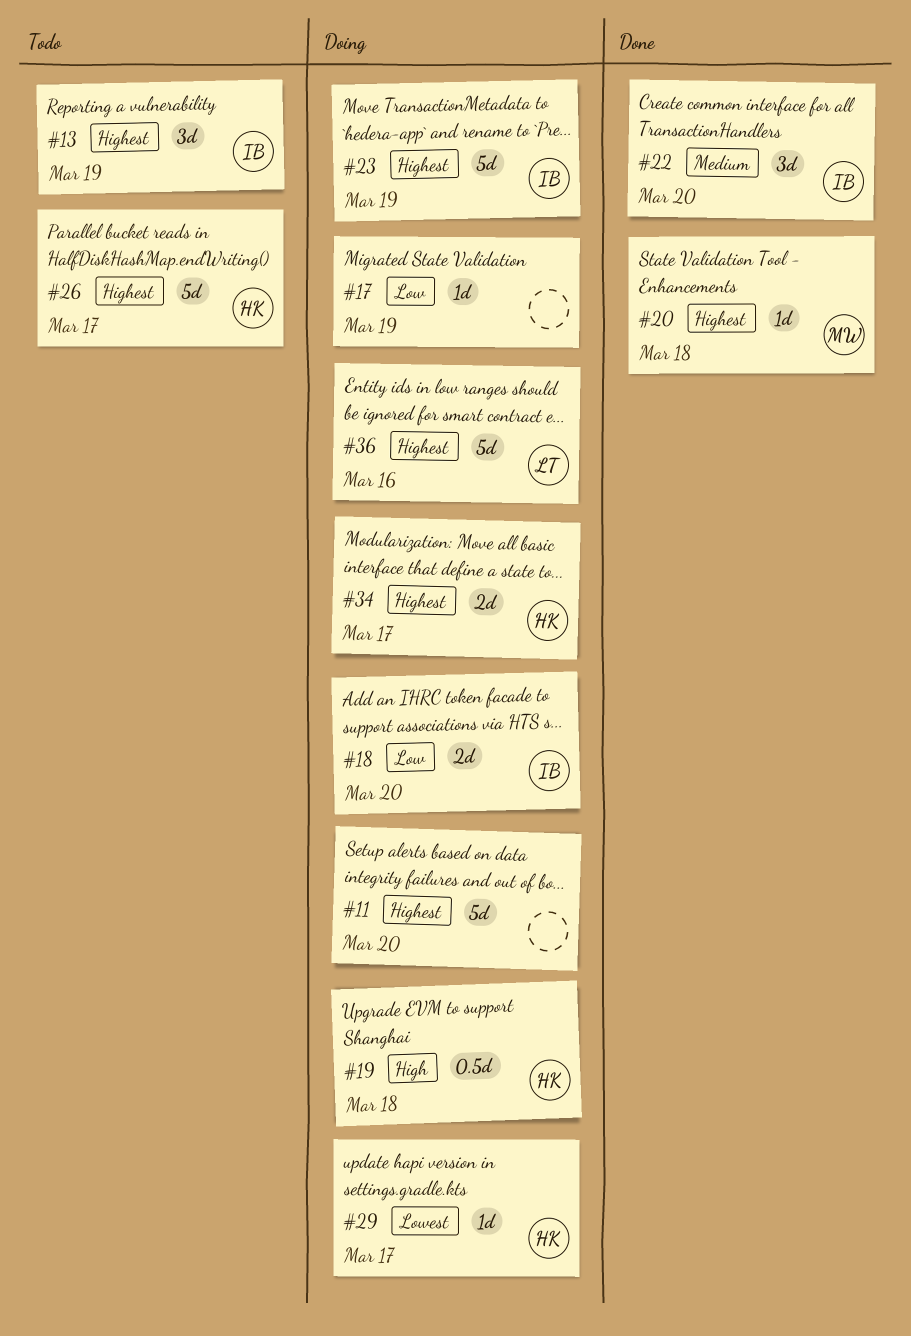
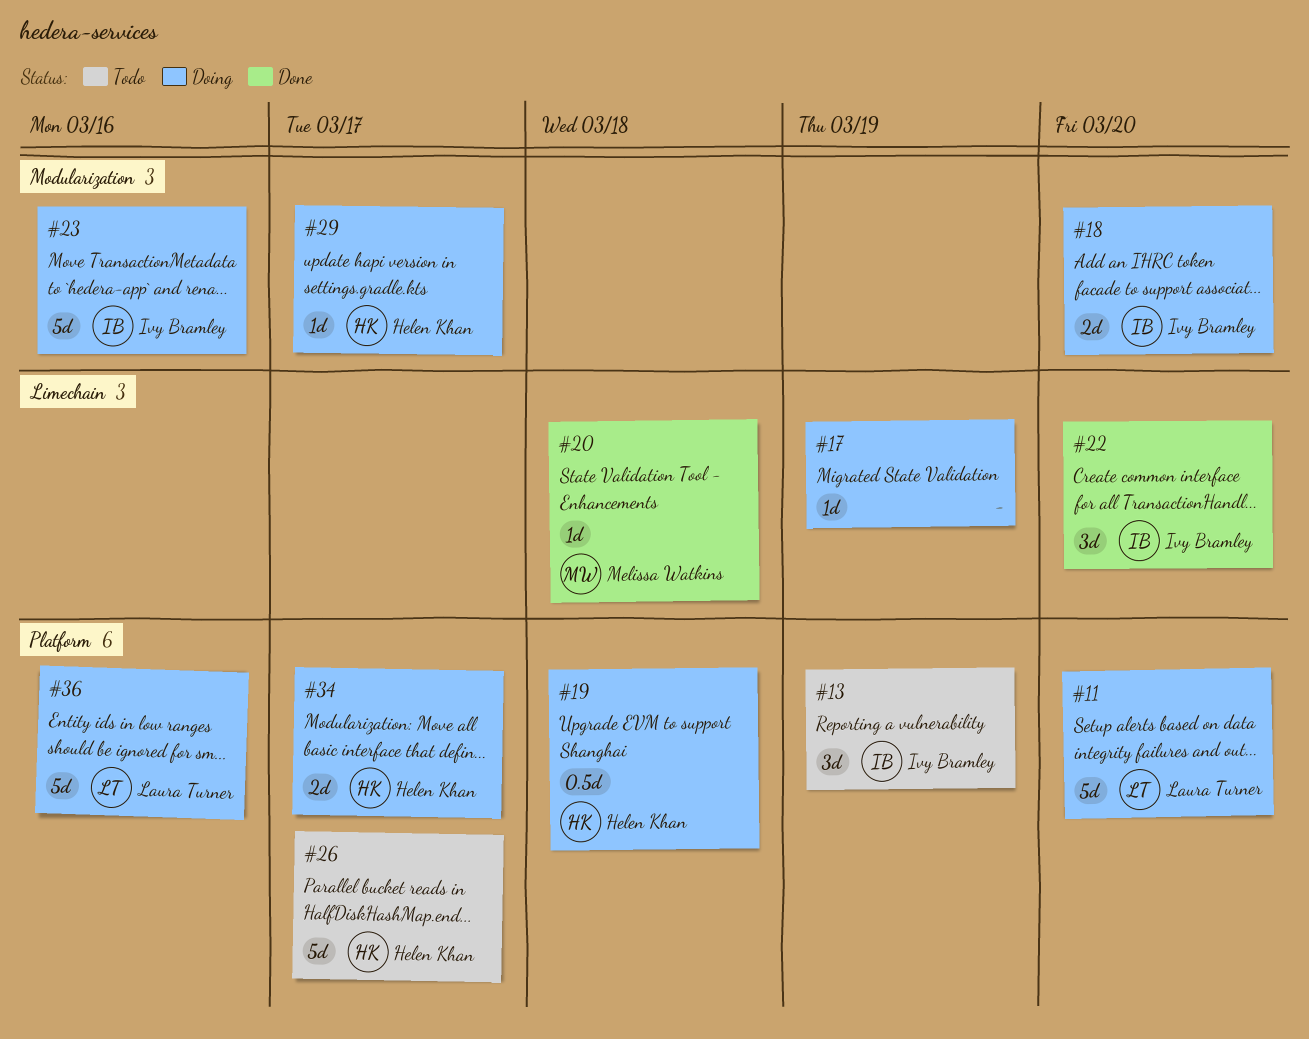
#11, owner: none -> Laura Turner
#23, due: Mar 19 -> Mar 16

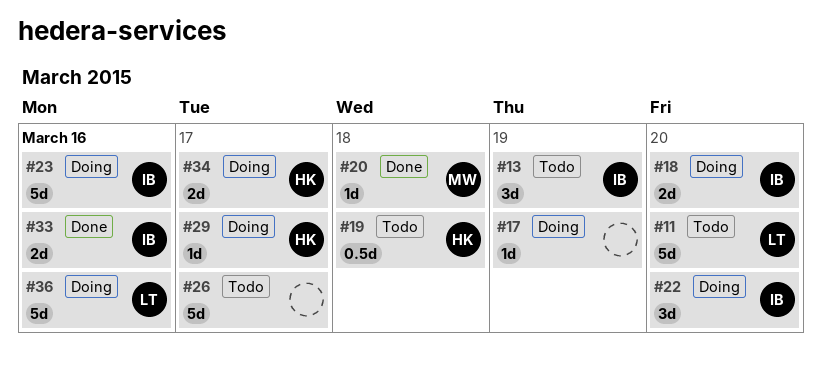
#11, status: Doing -> Todo
#19, status: Doing -> Todo
#22, status: Done -> Doing
#26, owner: Helen Khan -> none
#33: none -> present

